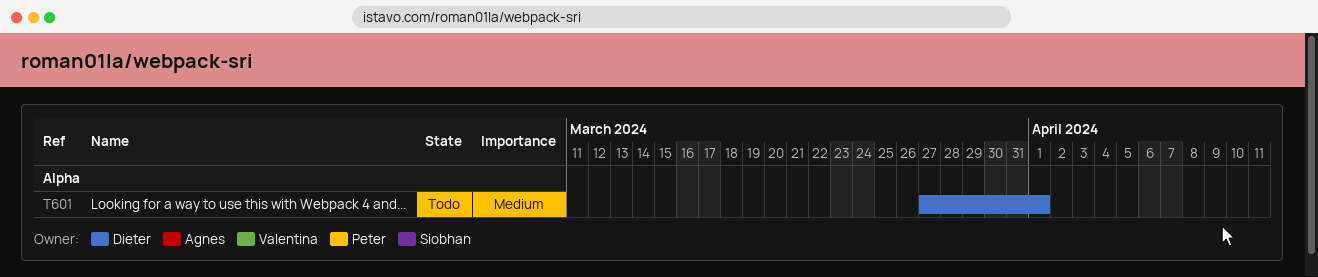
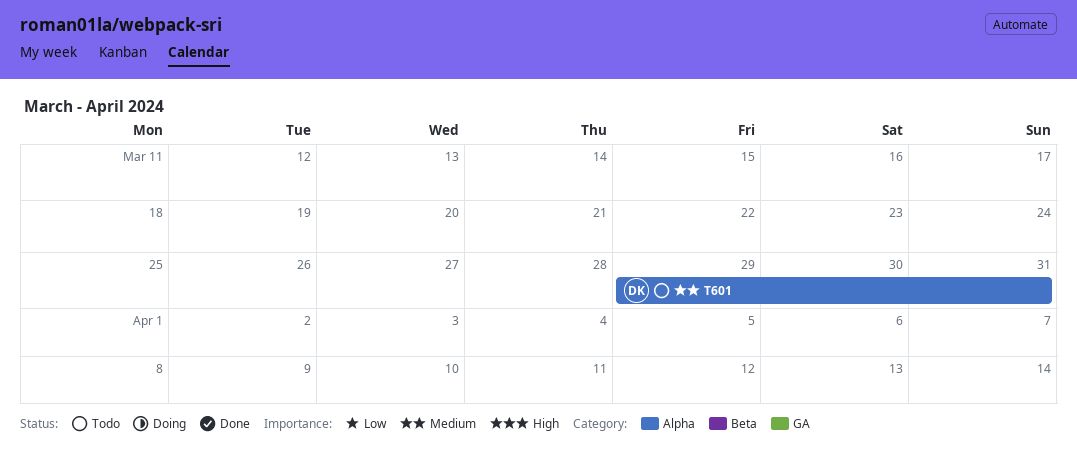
T601, start: Mar 27 -> Mar 29
T601, due: Apr 1 -> Mar 31

